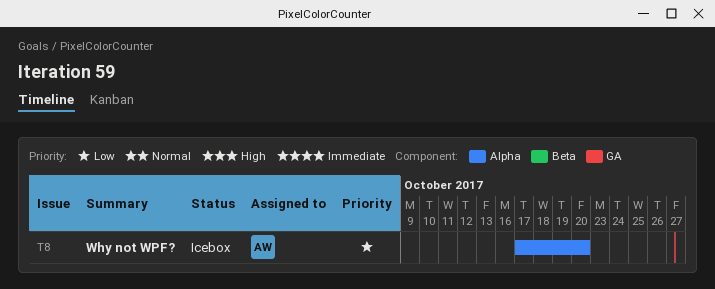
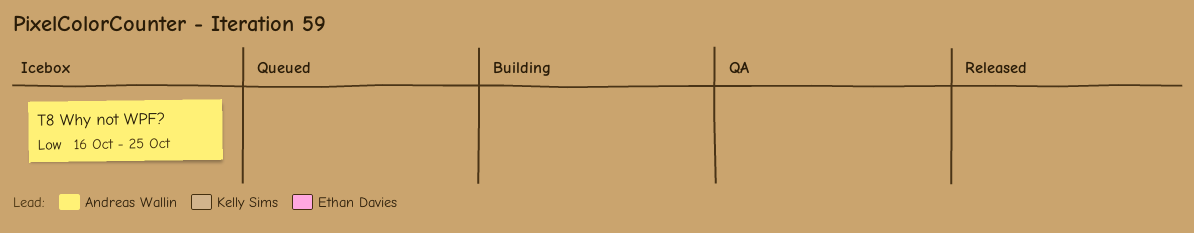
T8, start: Oct 17 -> Oct 16
T8, due: Oct 20 -> Oct 25

